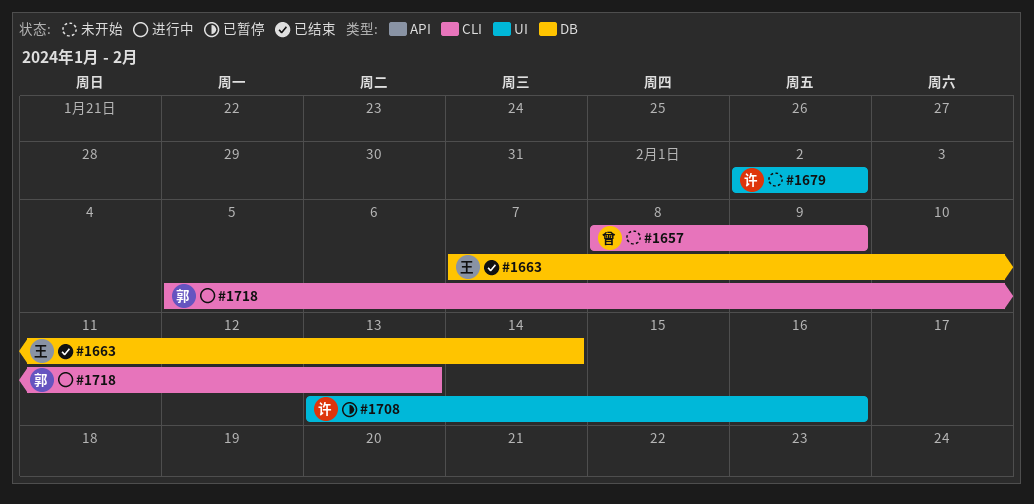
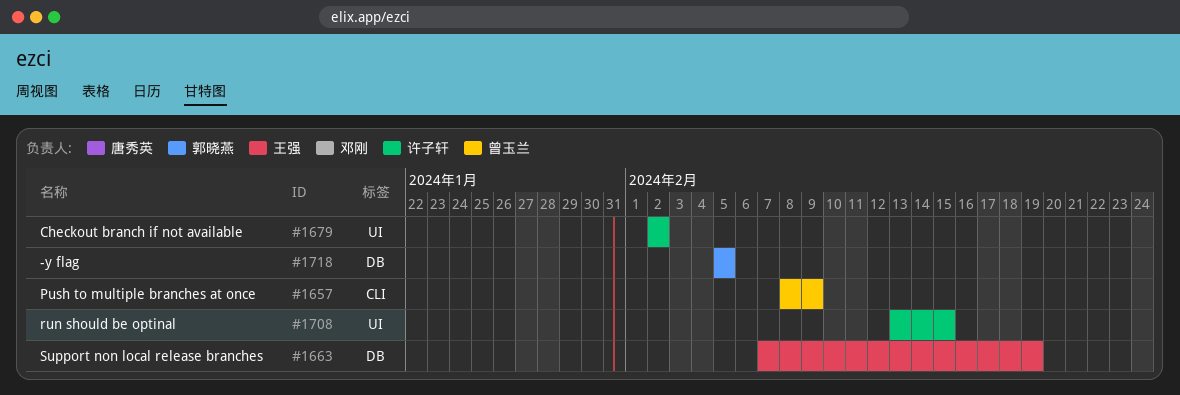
#1663, due: Feb 14 -> Feb 19
#1708, due: Feb 16 -> Feb 15
#1718, label: CLI -> DB
#1718, due: Feb 13 -> Feb 5

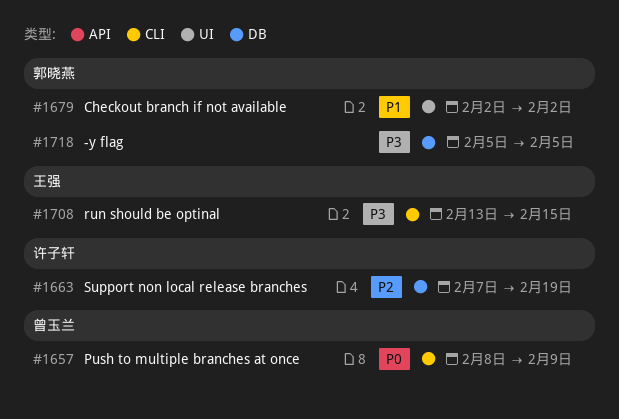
#1663, owner: 王强 -> 许子轩
#1679, owner: 许子轩 -> 郭晓燕
#1708, owner: 许子轩 -> 王强
#1708, label: UI -> CLI

